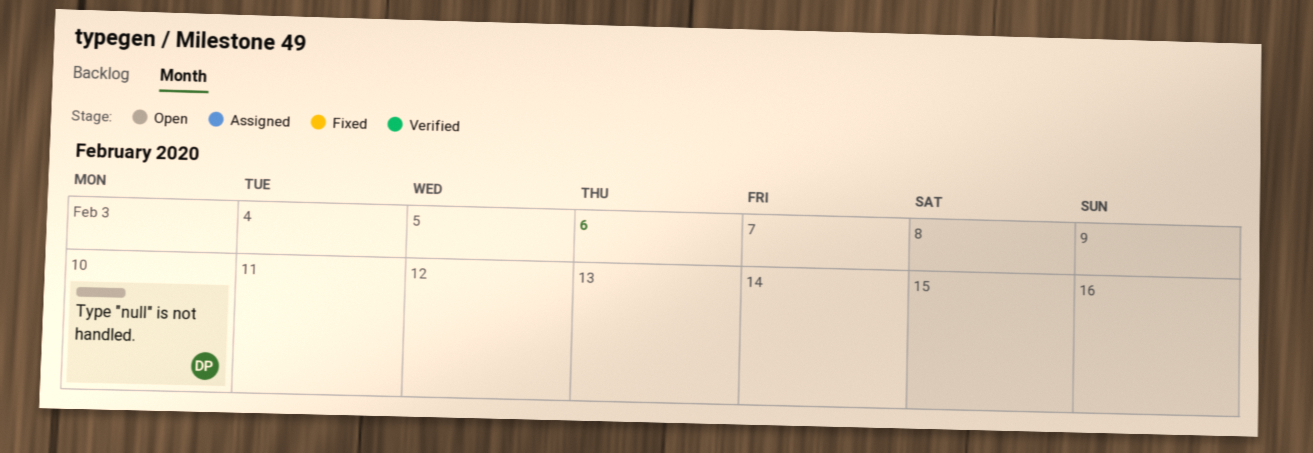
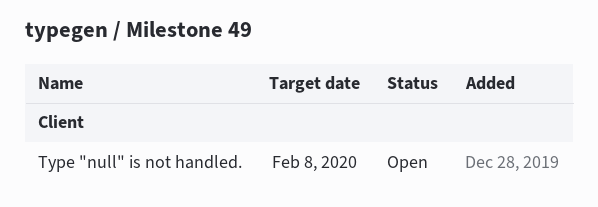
Type "null" is not handled., due: Feb 10 -> Feb 8

